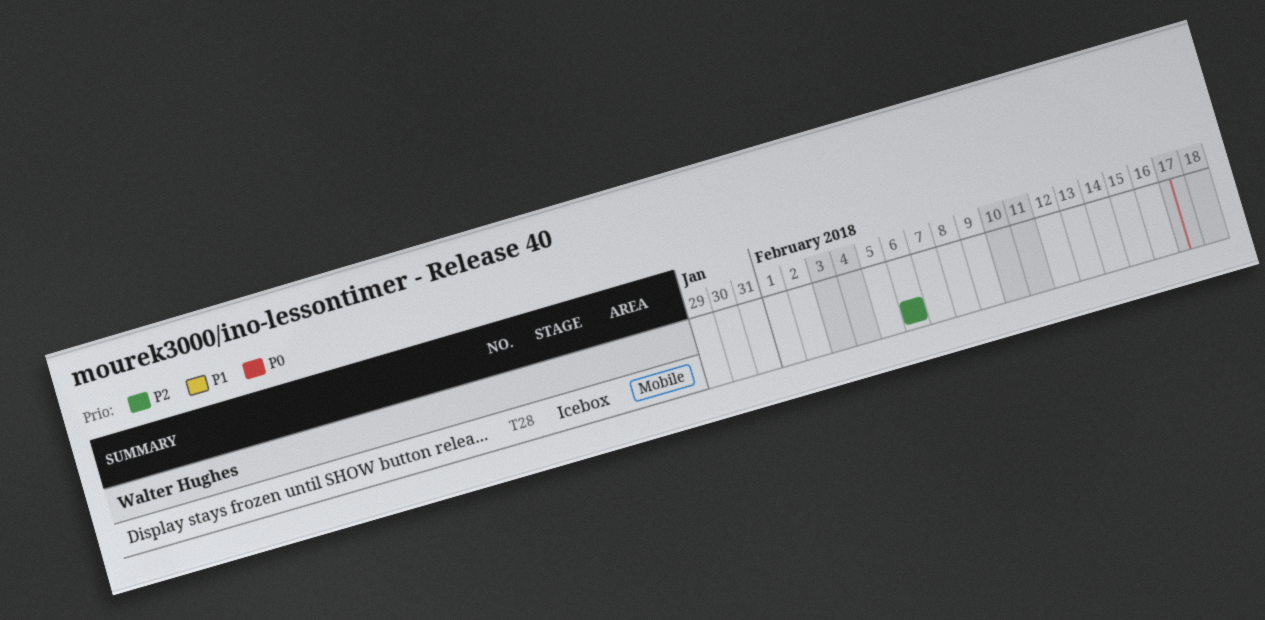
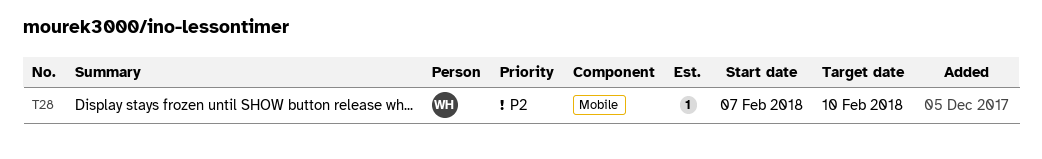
T28, start: Feb 6 -> Feb 7
T28, due: Feb 6 -> Feb 10

